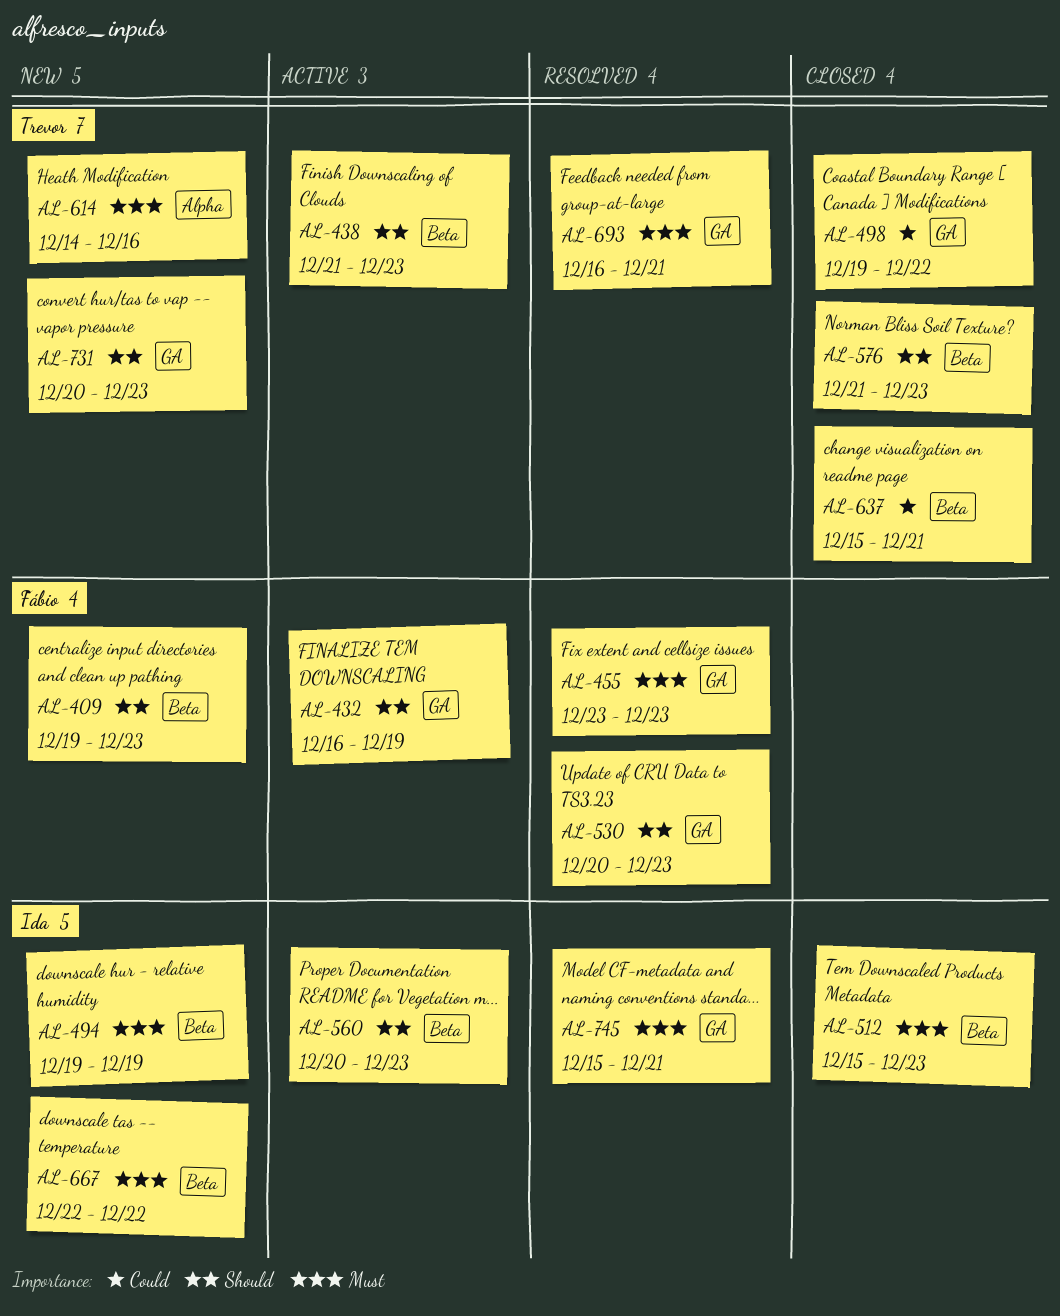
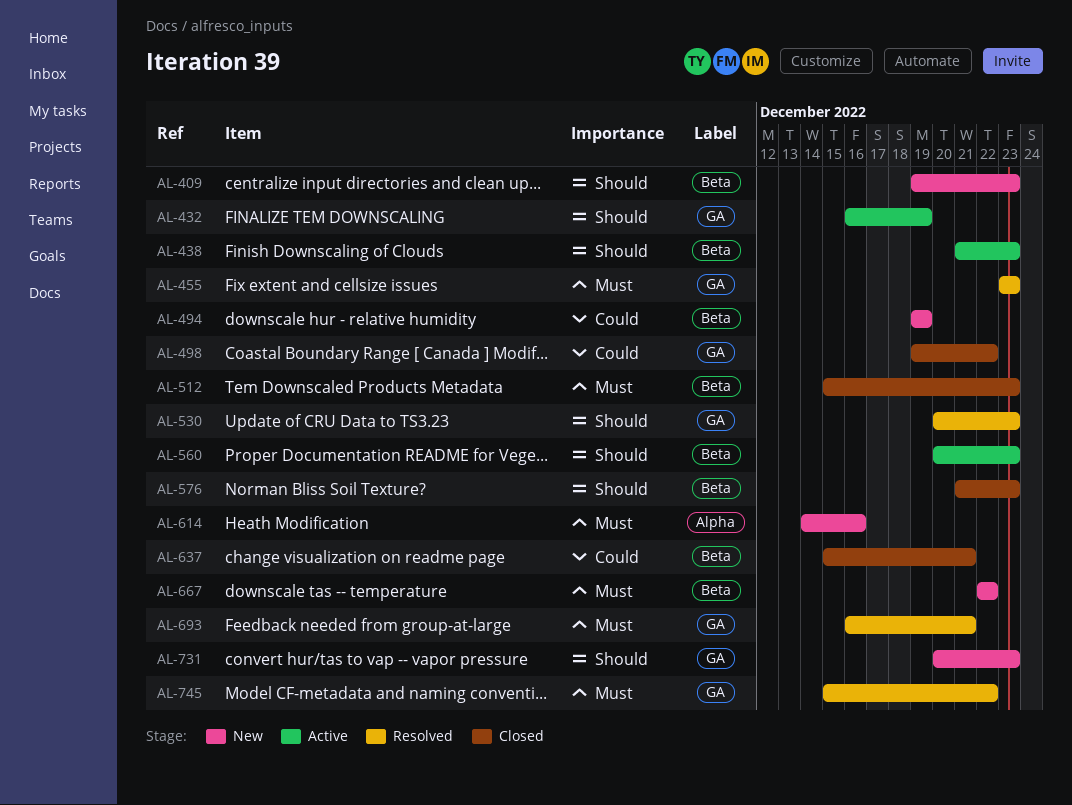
AL-494, priority: Must -> Could
AL-745, due: Dec 21 -> Dec 22

